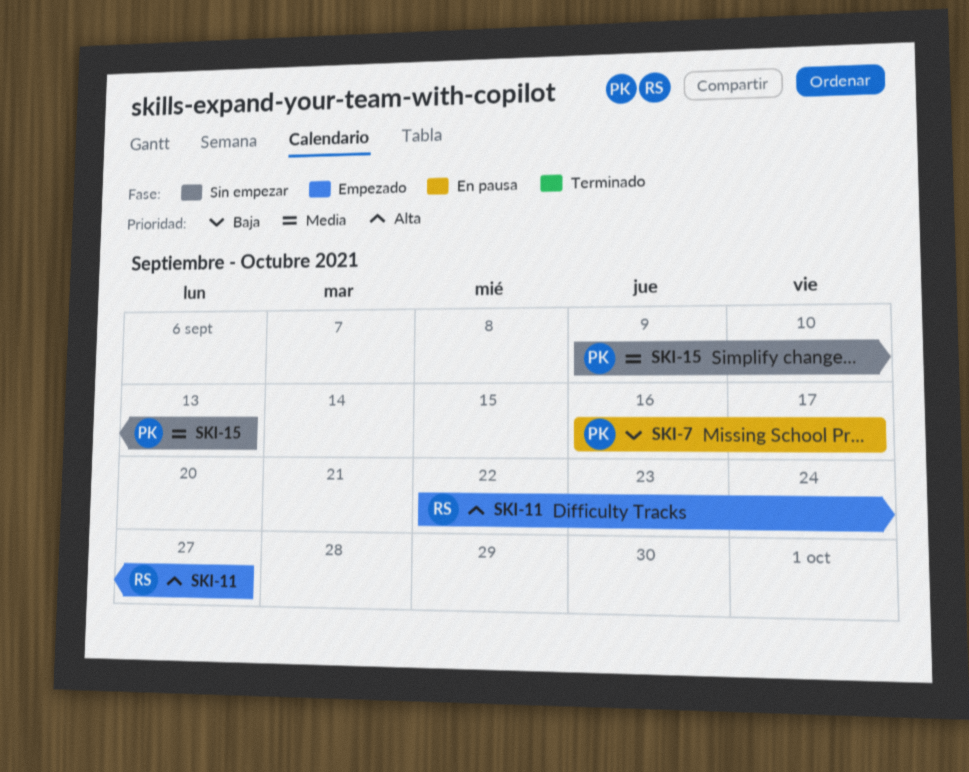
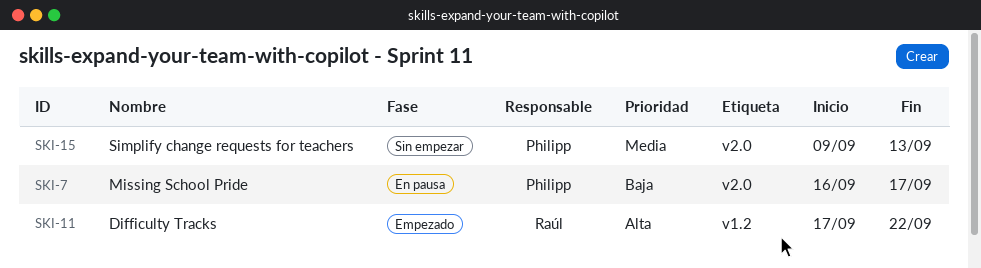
SKI-11, start: Sep 22 -> Sep 17
SKI-11, due: Sep 27 -> Sep 22

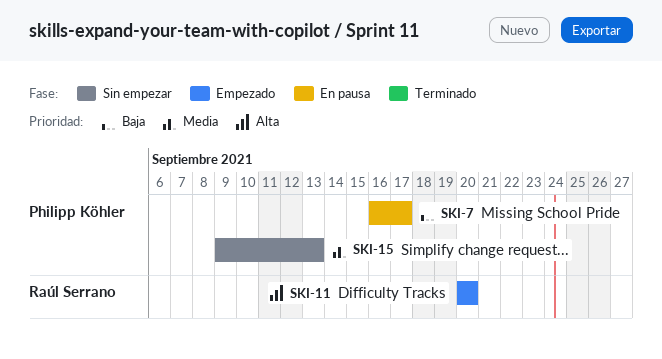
SKI-11, start: Sep 17 -> Sep 20
SKI-11, due: Sep 22 -> Sep 20

